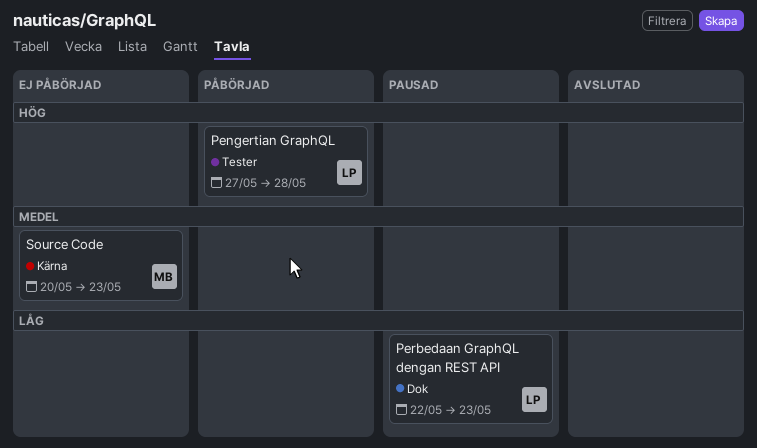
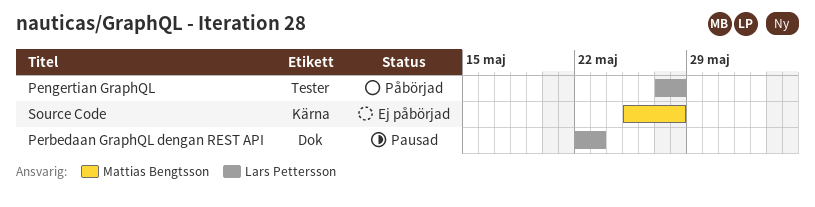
Source Code, start: May 20 -> May 25
Source Code, due: May 23 -> May 28

